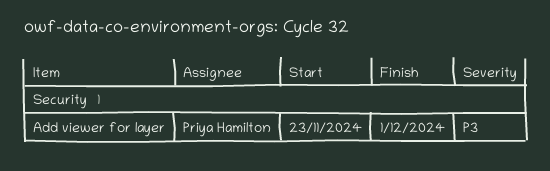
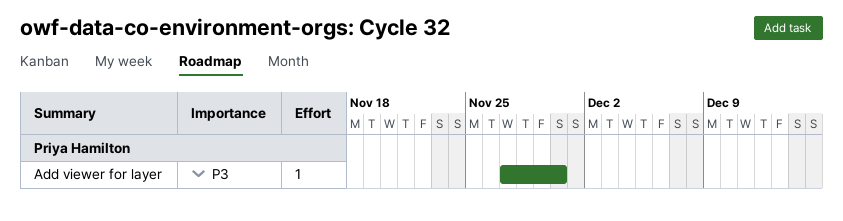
Add viewer for layer, start: Nov 23 -> Nov 27
Add viewer for layer, due: Dec 1 -> Nov 30

